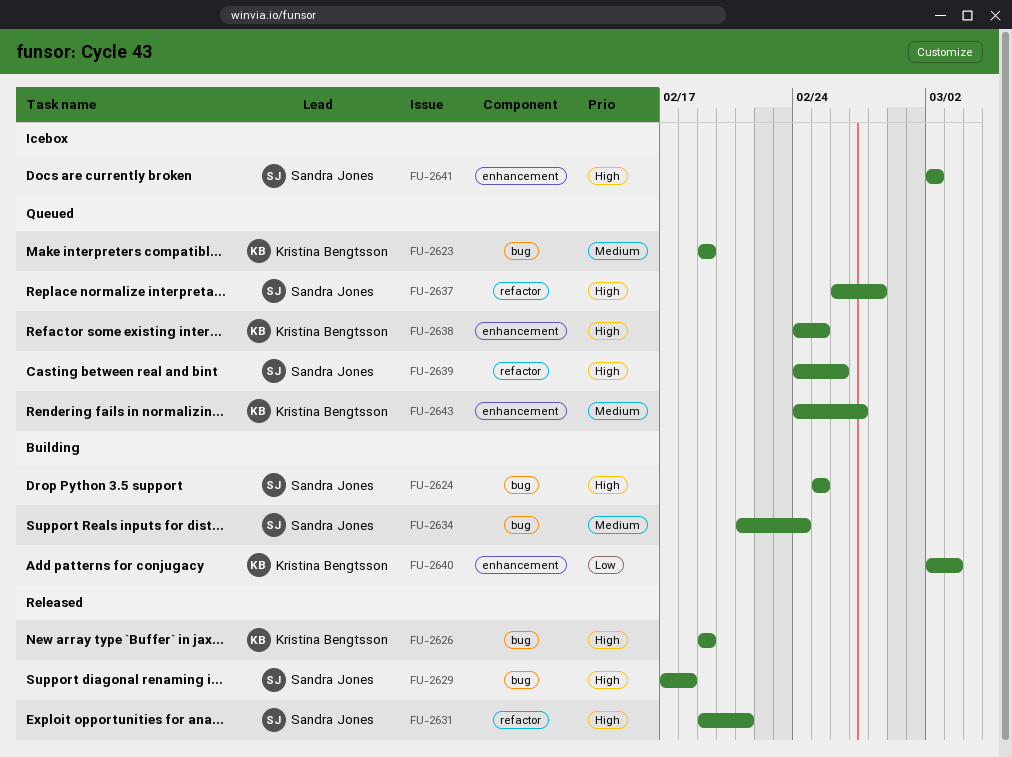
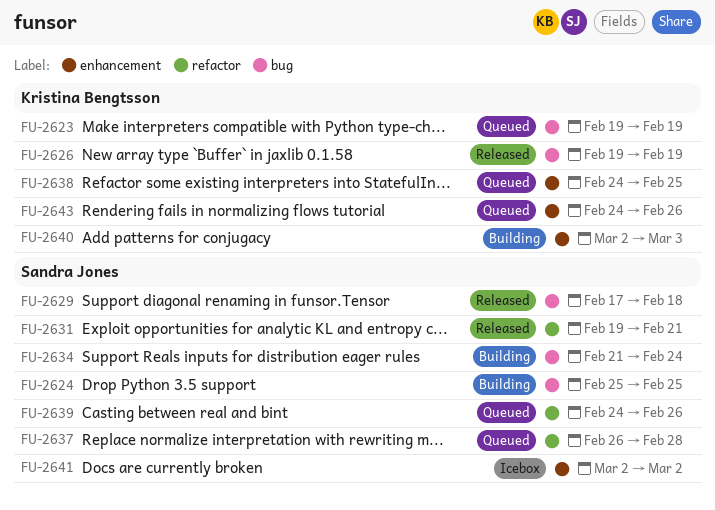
FU-2643, due: Feb 27 -> Feb 26

